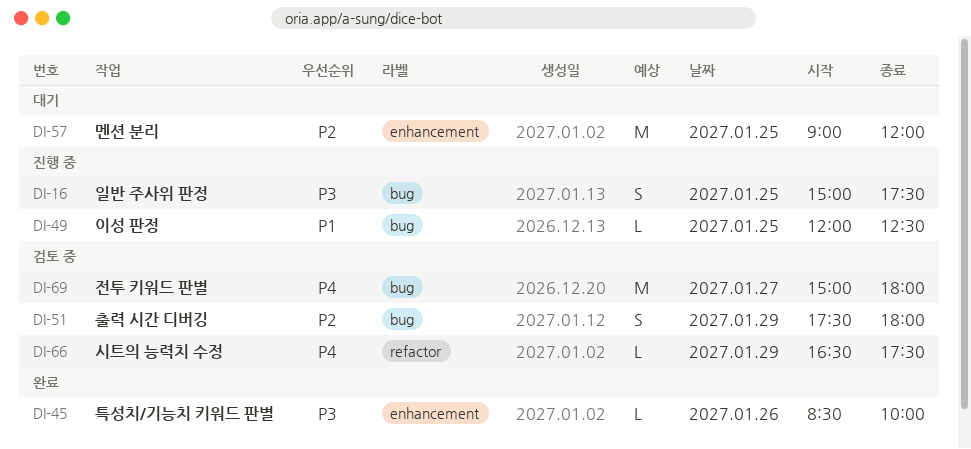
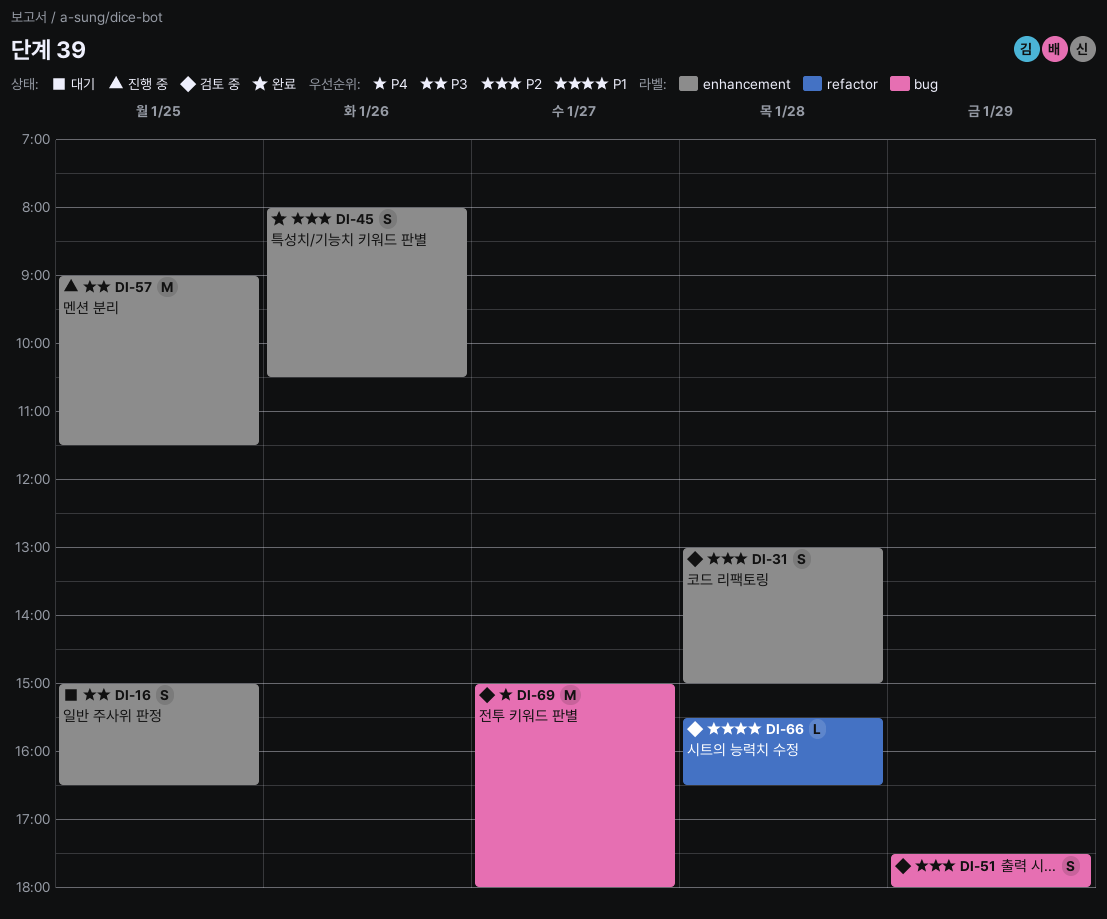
DI-16, status: 진행 중 -> 대기
DI-16, label: bug -> enhancement
DI-16, ends: 17:30 -> 16:30
DI-31: none -> present
DI-45, priority: P3 -> P2
DI-45, estimate: L -> S
DI-45, begins: 08:30 -> 08:00
DI-45, ends: 10:00 -> 10:30
DI-49: present -> none
DI-57, status: 대기 -> 진행 중
DI-57, priority: P2 -> P3
DI-57, ends: 12:00 -> 11:30
DI-66, priority: P4 -> P1
DI-66, day: Jan 29 -> Jan 28
DI-66, begins: 16:30 -> 15:30
DI-66, ends: 17:30 -> 16:30

